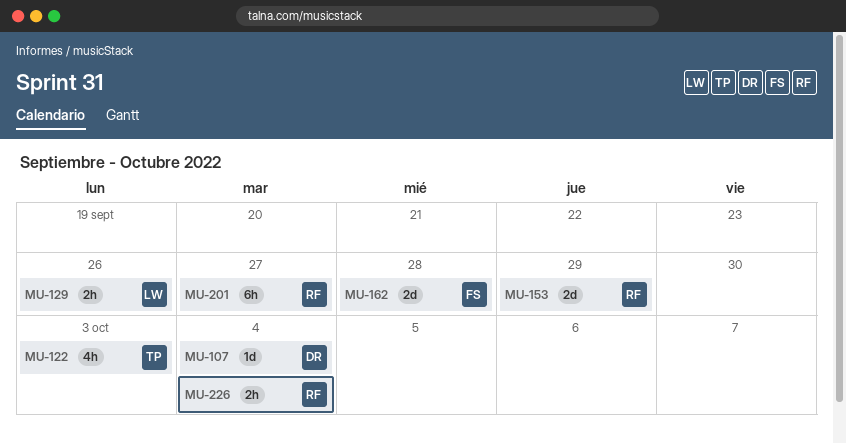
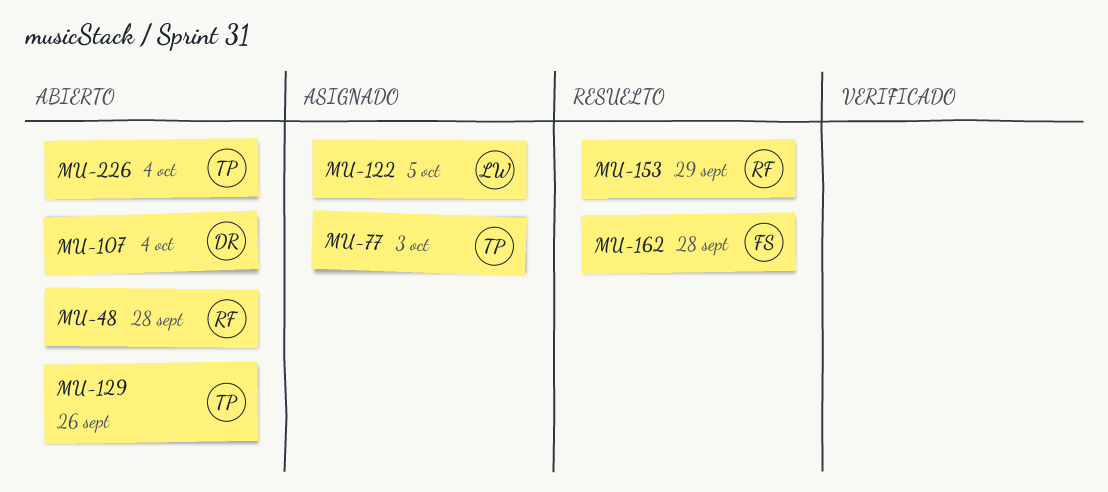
MU-48: none -> present
MU-77: none -> present
MU-122, owner: TP -> LW
MU-122, due: Oct 3 -> Oct 5
MU-129, owner: LW -> TP
MU-201: present -> none
MU-226, owner: RF -> TP

